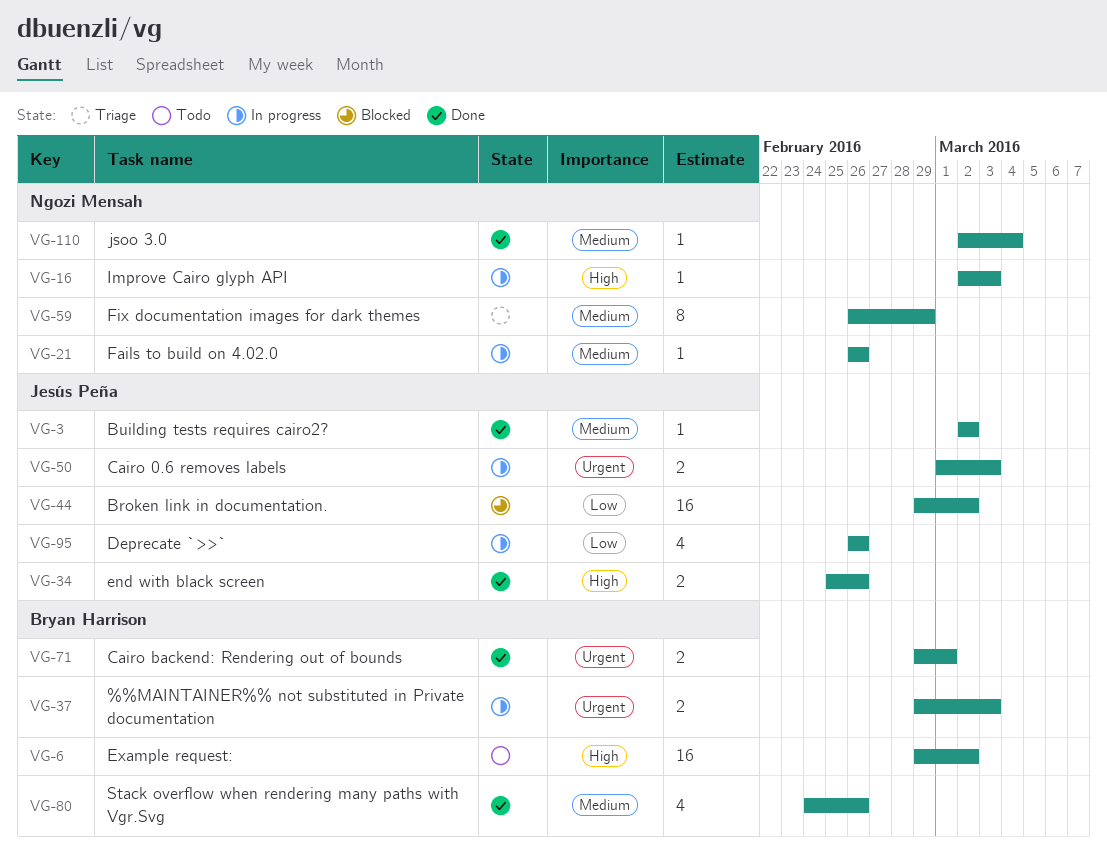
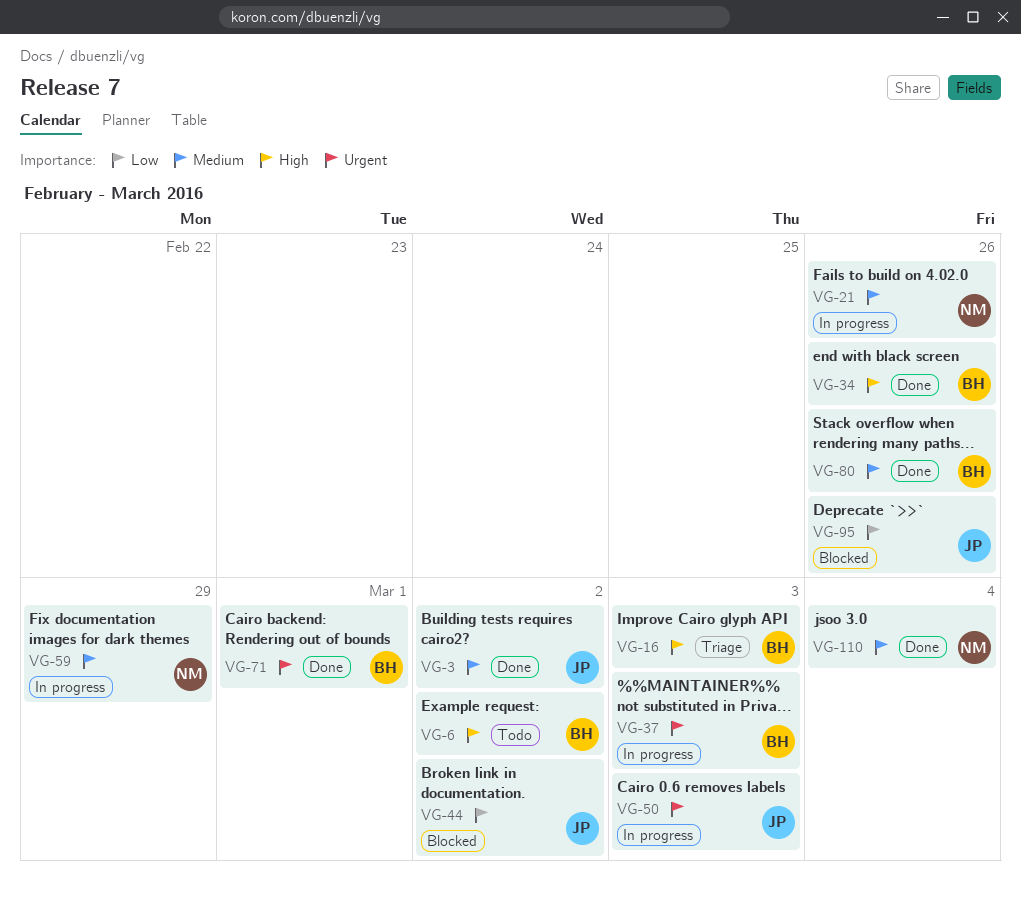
VG-16, status: In progress -> Triage
VG-16, owner: Ngozi Mensah -> Bryan Harrison
VG-34, owner: Jesús Peña -> Bryan Harrison
VG-59, status: Triage -> In progress
VG-95, status: In progress -> Blocked

